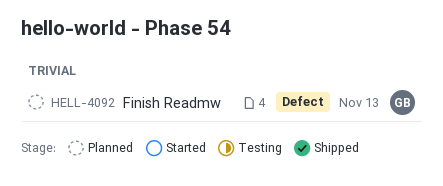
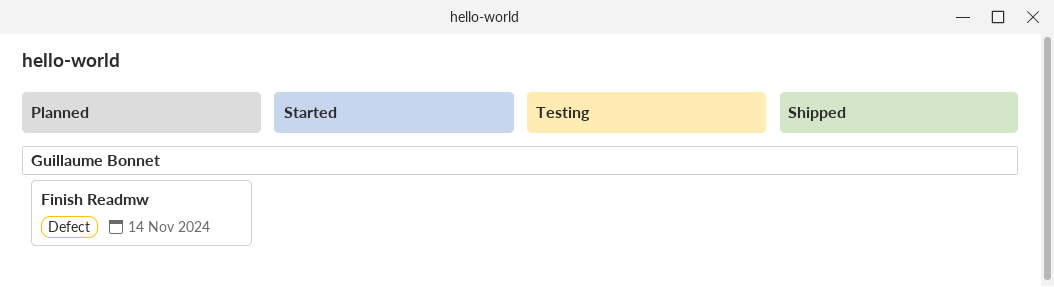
Finish Readmw, due: Nov 13 -> Nov 14

